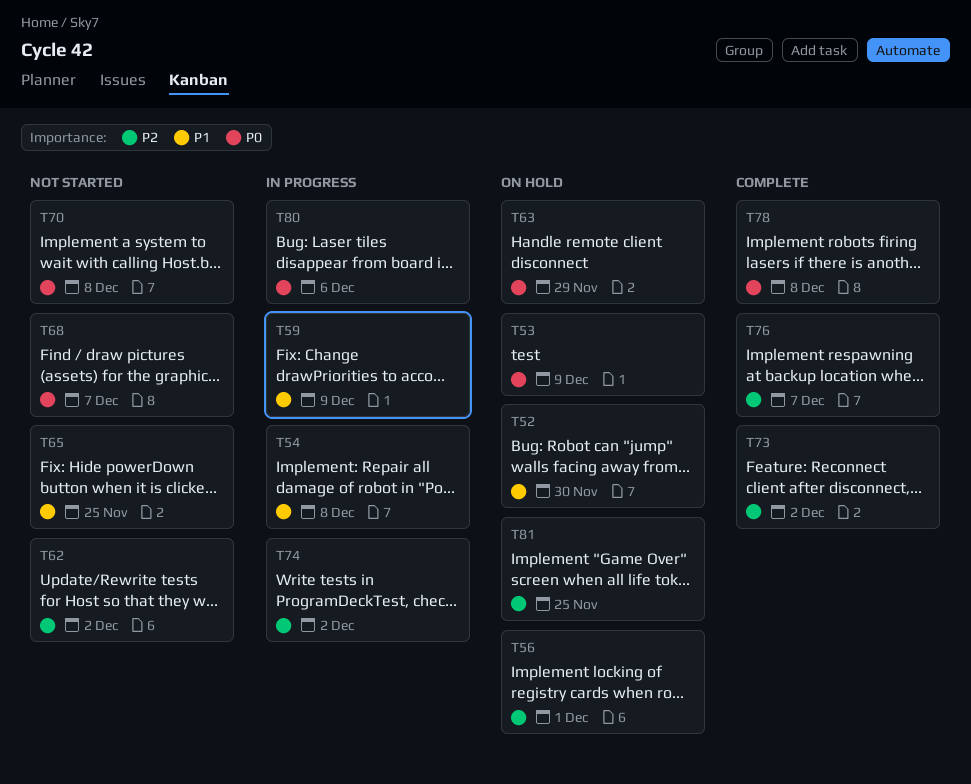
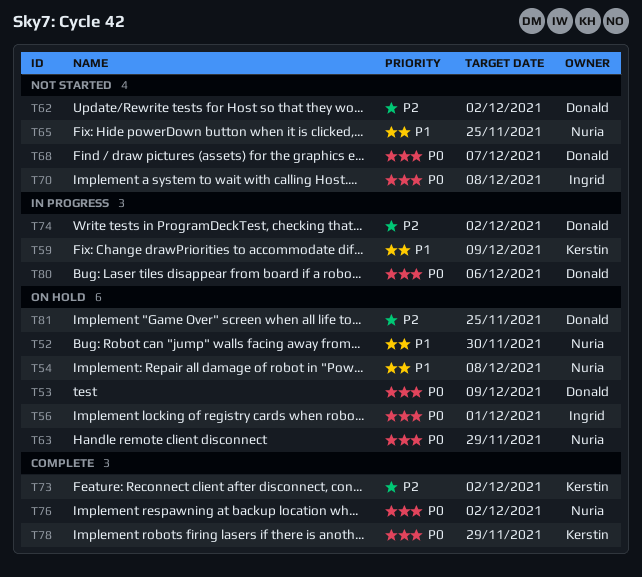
T54, status: In progress -> On hold
T56, priority: P2 -> P0
T76, priority: P2 -> P0
T76, due: Dec 7 -> Dec 2
T78, due: Dec 8 -> Nov 29

